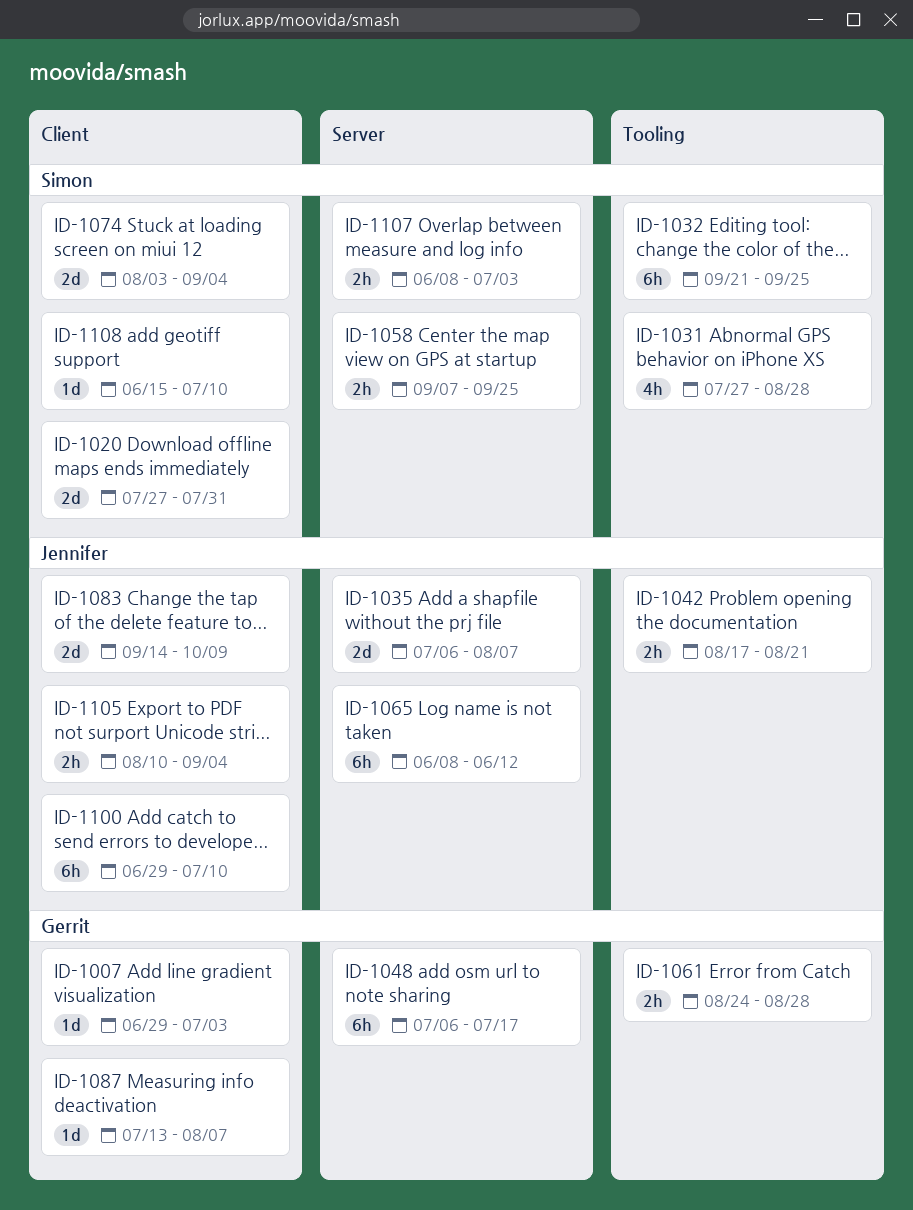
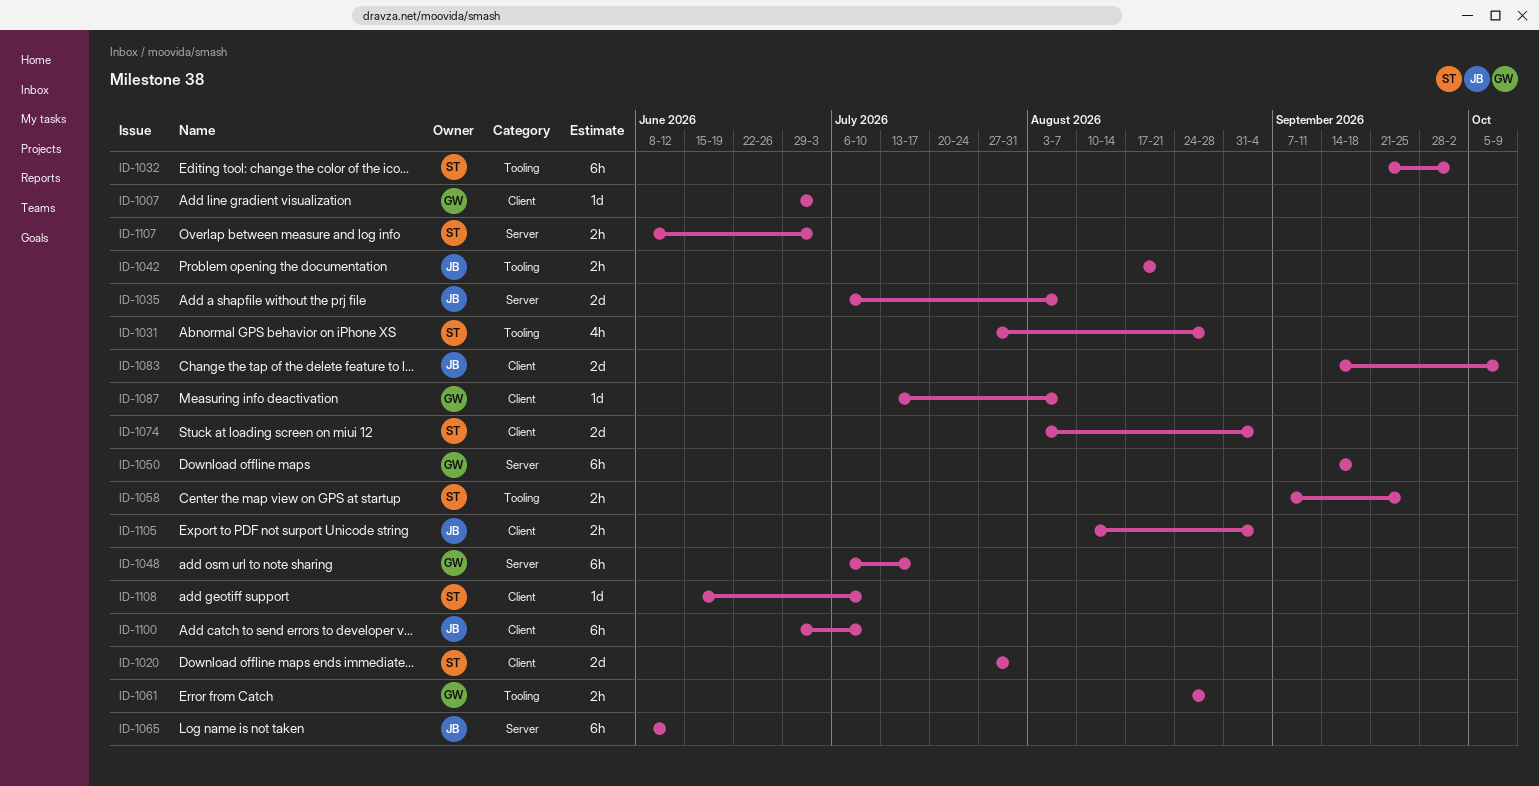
ID-1032, due: Sep 25 -> Oct 2
ID-1050: none -> present
ID-1058, label: Server -> Tooling

